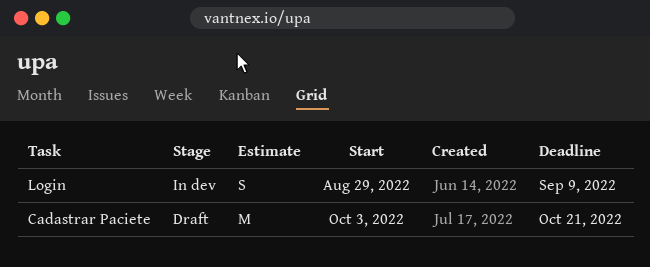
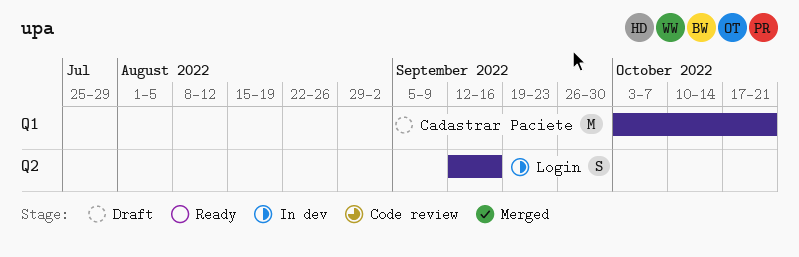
Login, start: Aug 29 -> Sep 12
Login, due: Sep 9 -> Sep 16

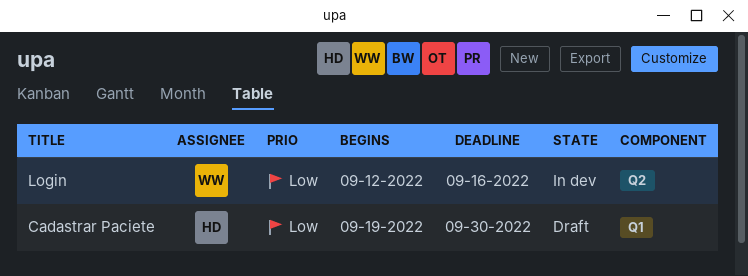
Cadastrar Paciete, start: Oct 3 -> Sep 19
Cadastrar Paciete, due: Oct 21 -> Sep 30

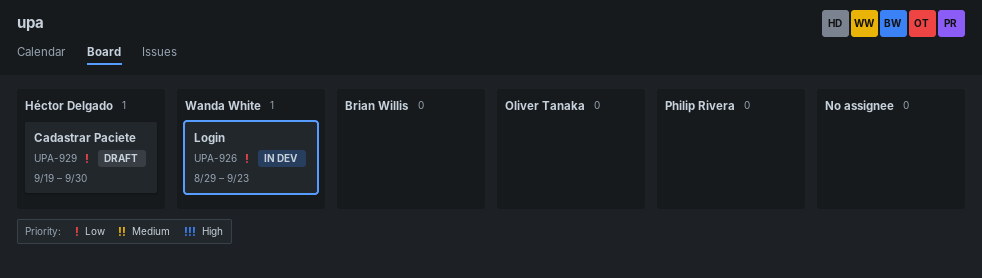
Login, start: Sep 12 -> Aug 29
Login, due: Sep 16 -> Sep 23

